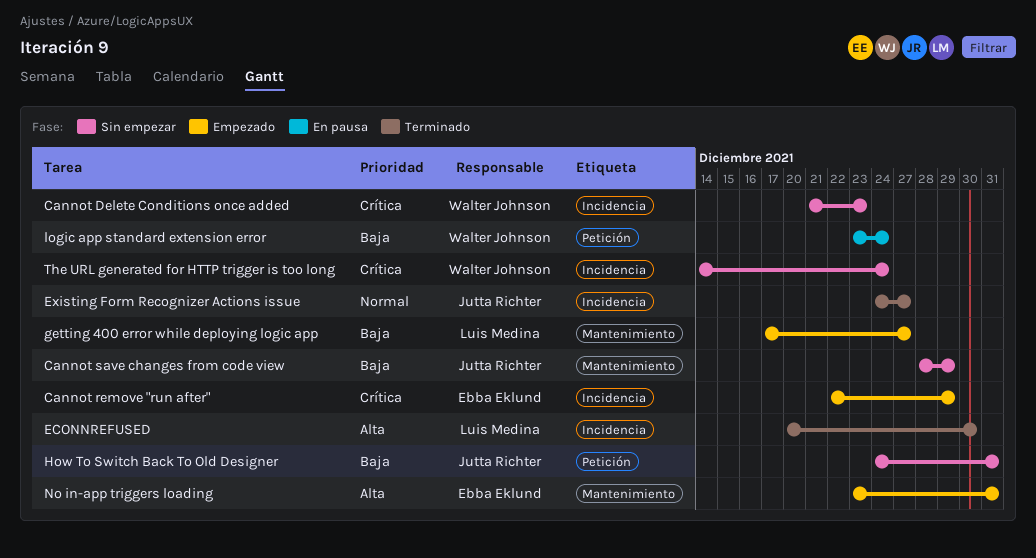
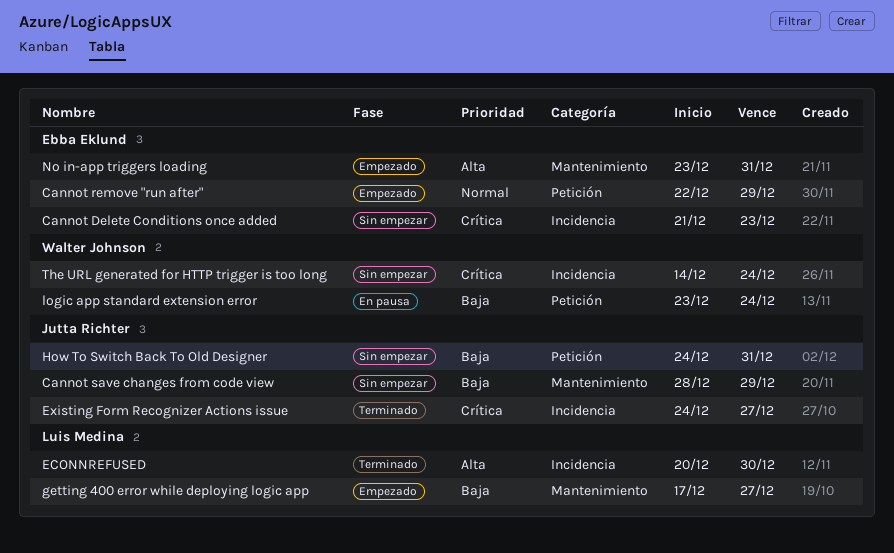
Cannot Delete Conditions once added, owner: Walter Johnson -> Ebba Eklund
Cannot remove "run after", priority: Crítica -> Normal
Cannot remove "run after", label: Incidencia -> Petición
Existing Form Recognizer Actions issue, priority: Normal -> Crítica

